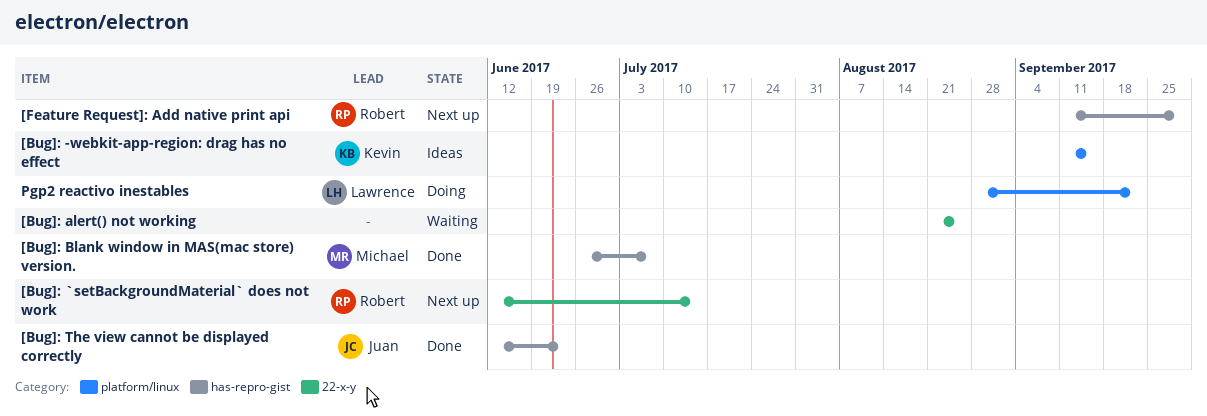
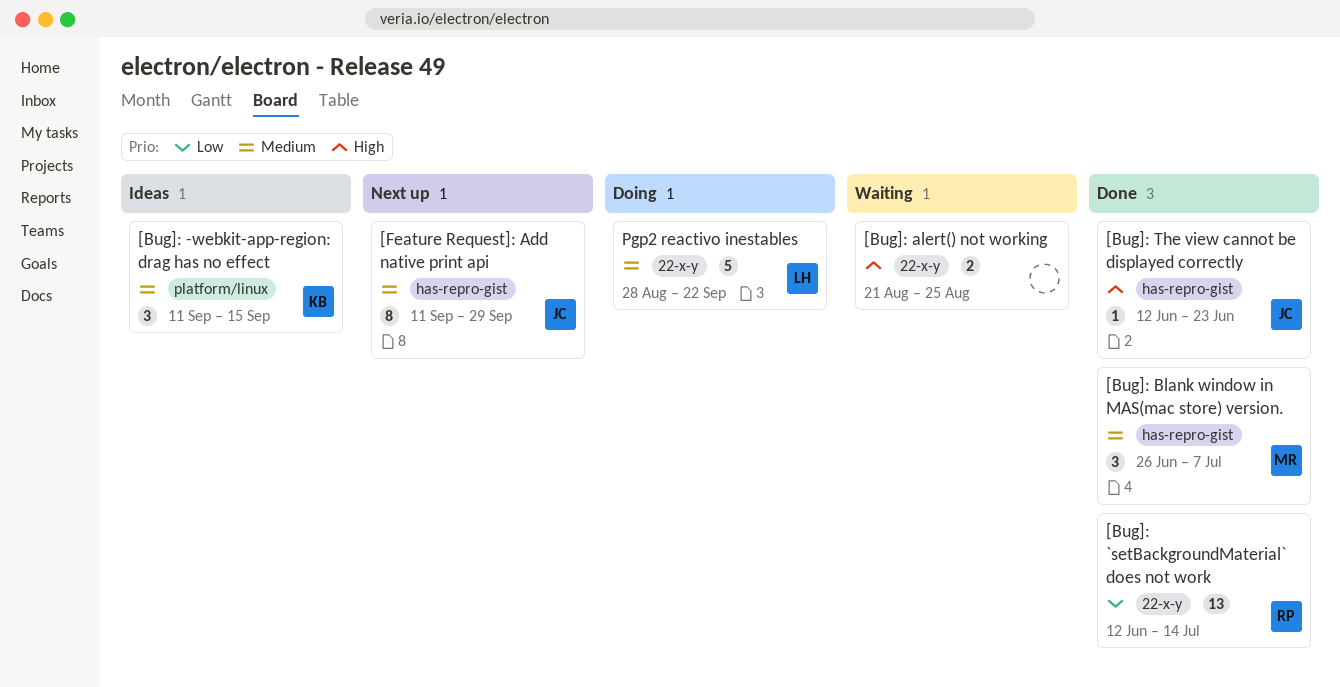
[Bug]: `setBackgroundMaterial` does not work, status: Next up -> Done
[Feature Request]: Add native print api, owner: Robert -> Juan
Pgp2 reactivo inestables, label: platform/linux -> 22-x-y

